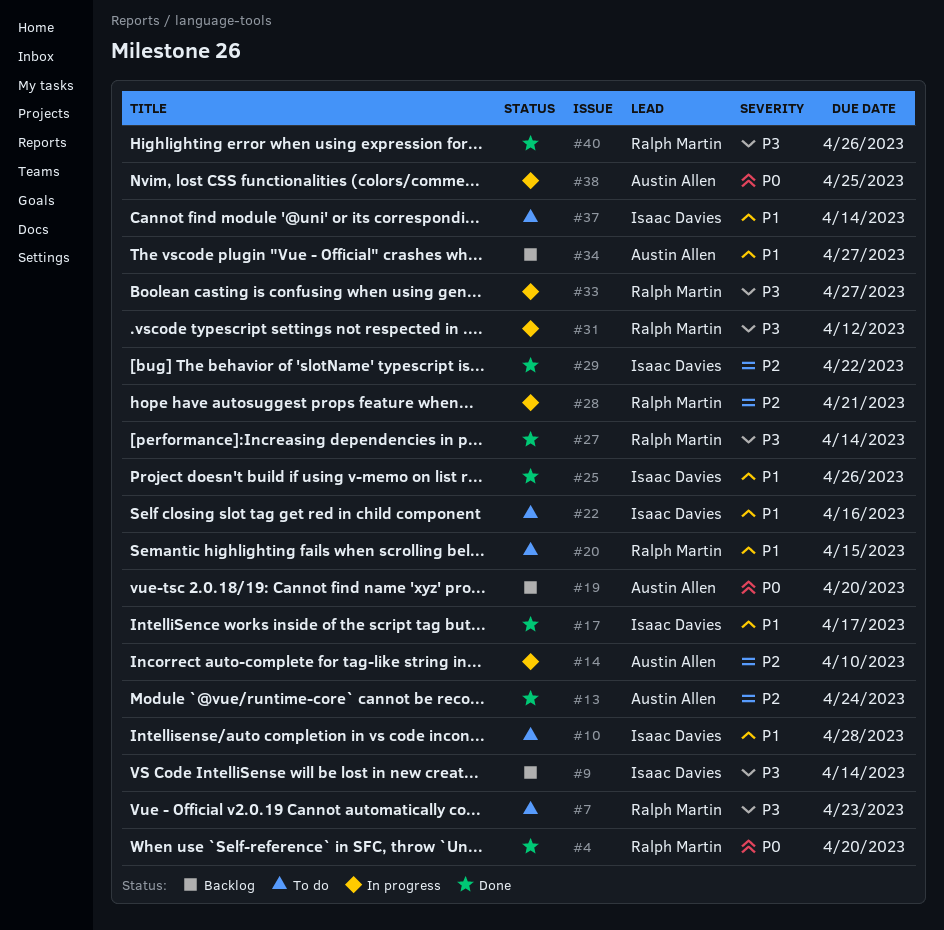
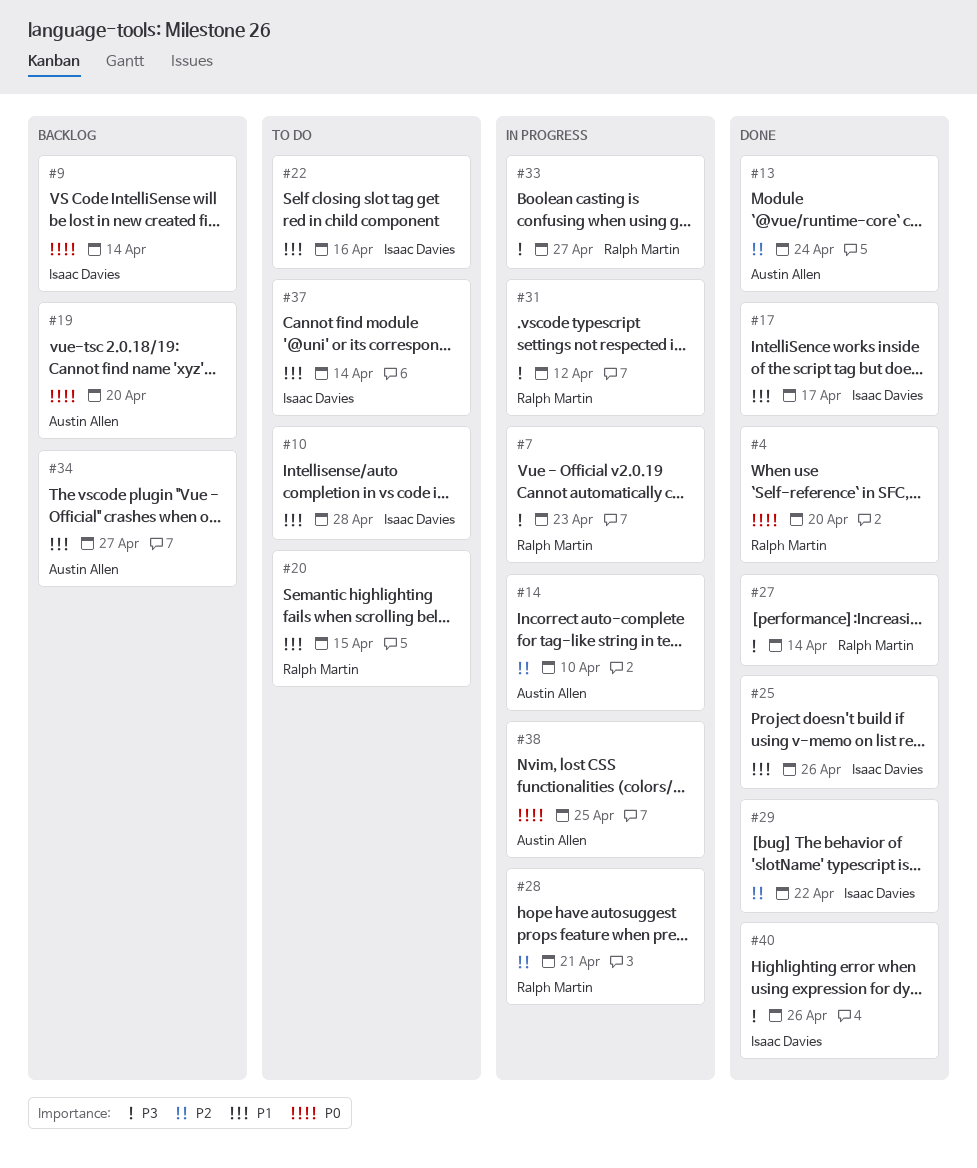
#7, status: To do -> In progress
#9, priority: P3 -> P0
#40, owner: Ralph Martin -> Isaac Davies

